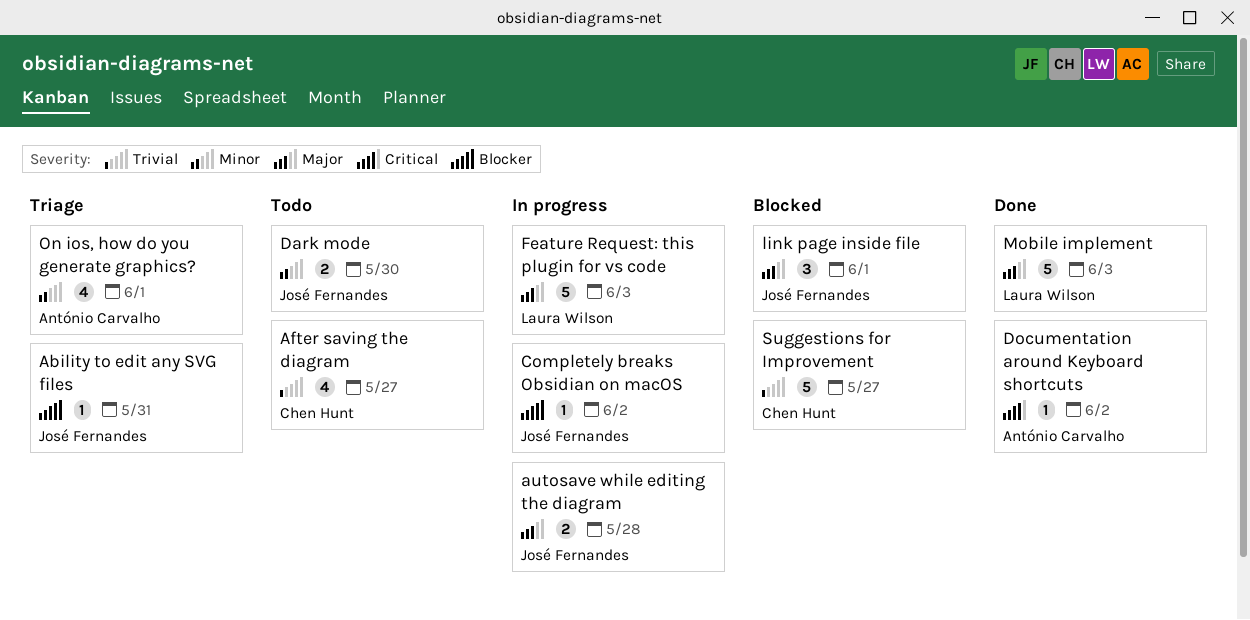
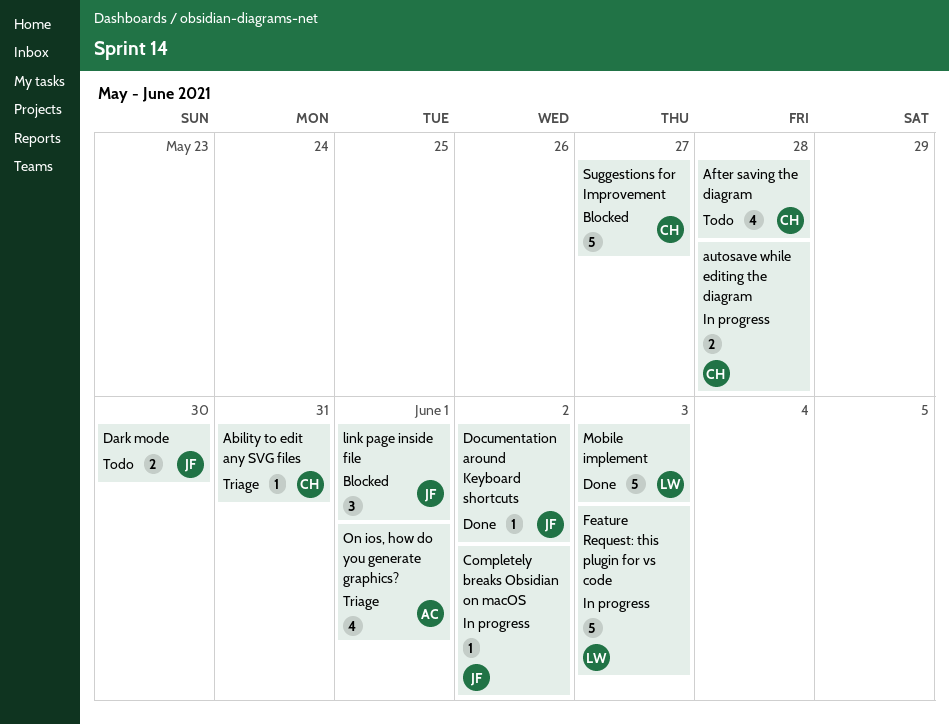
Ability to edit any SVG files, owner: José Fernandes -> Chen Hunt
After saving the diagram, due: May 27 -> May 28
autosave while editing the diagram, owner: José Fernandes -> Chen Hunt
Documentation around Keyboard shortcuts, owner: António Carvalho -> José Fernandes

